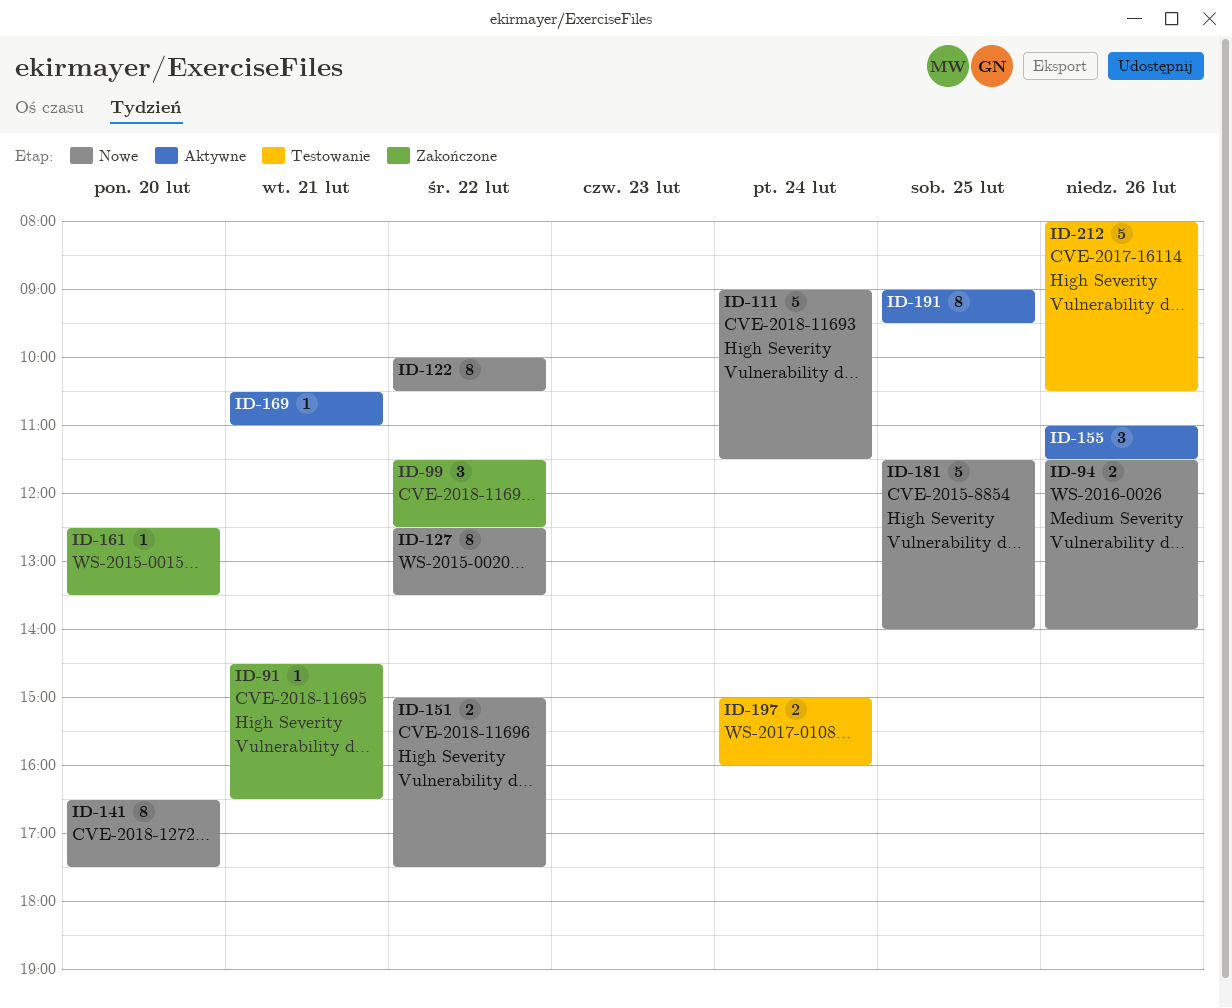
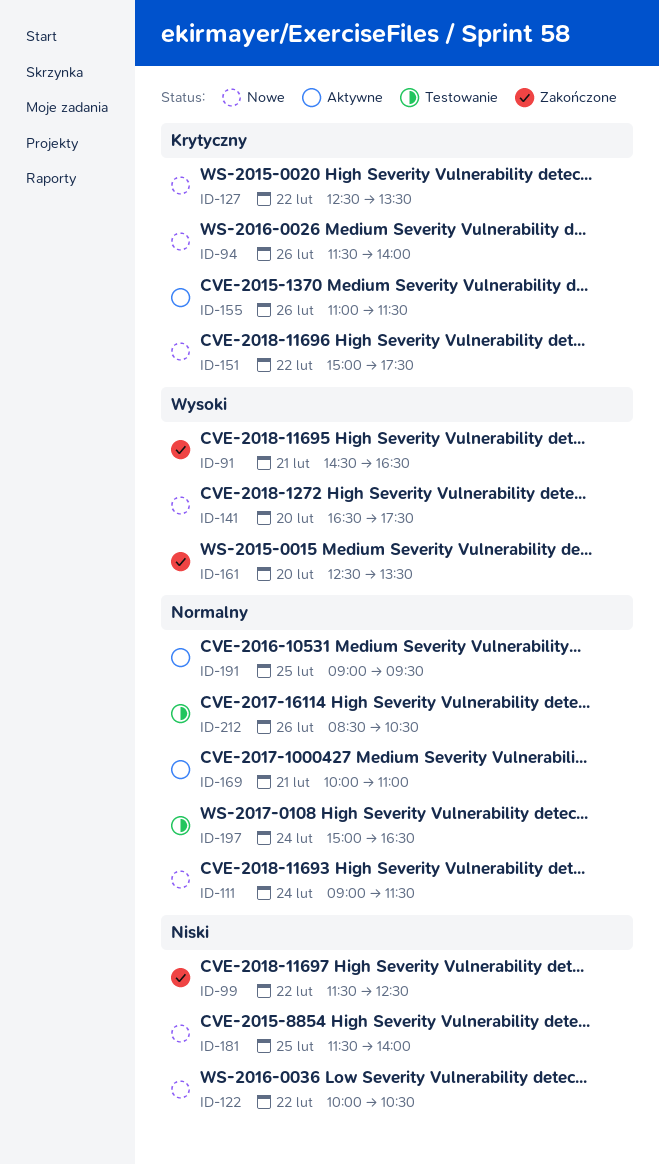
ID-169, begins: 10:30 -> 10:00
ID-197, ends: 16:00 -> 16:30
ID-212, begins: 08:00 -> 08:30

